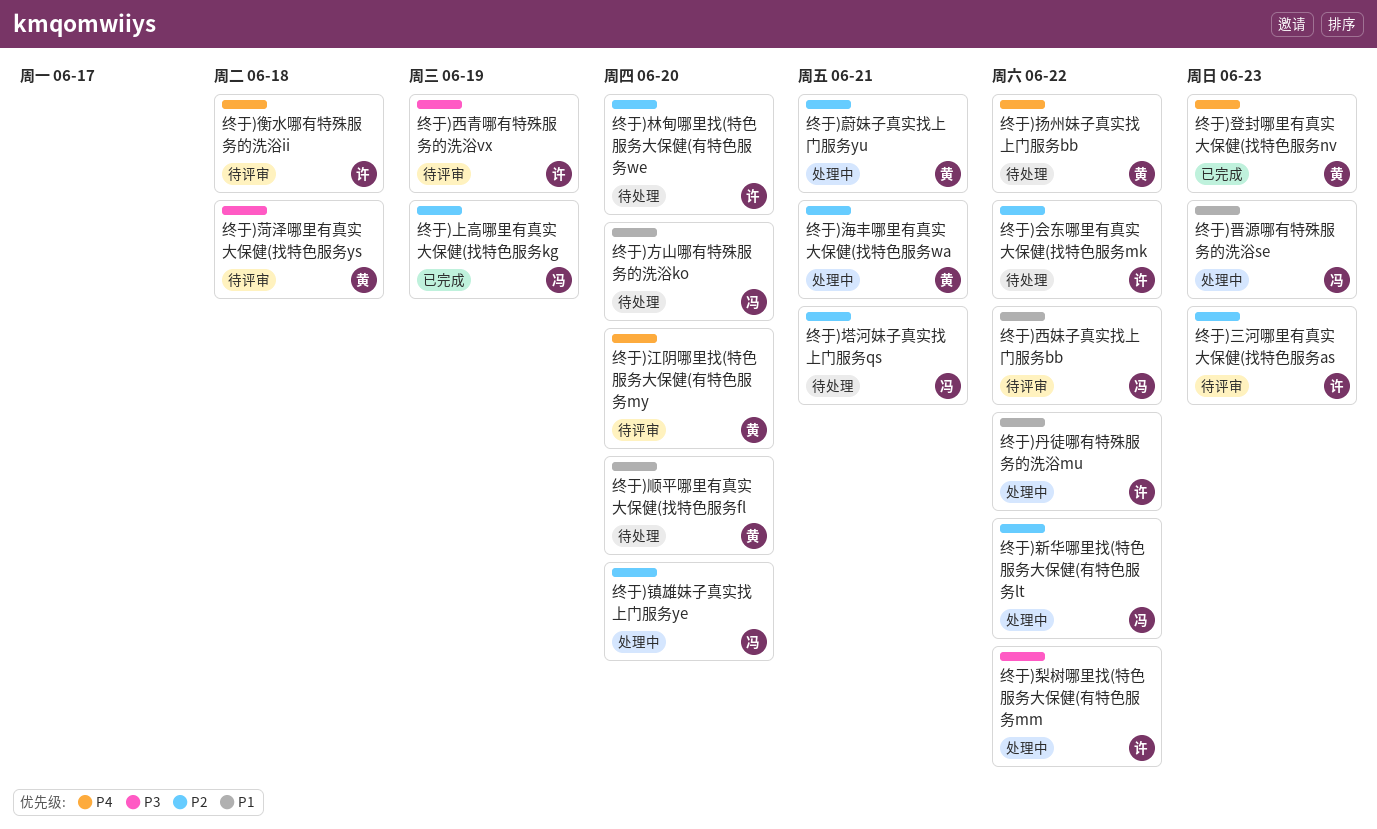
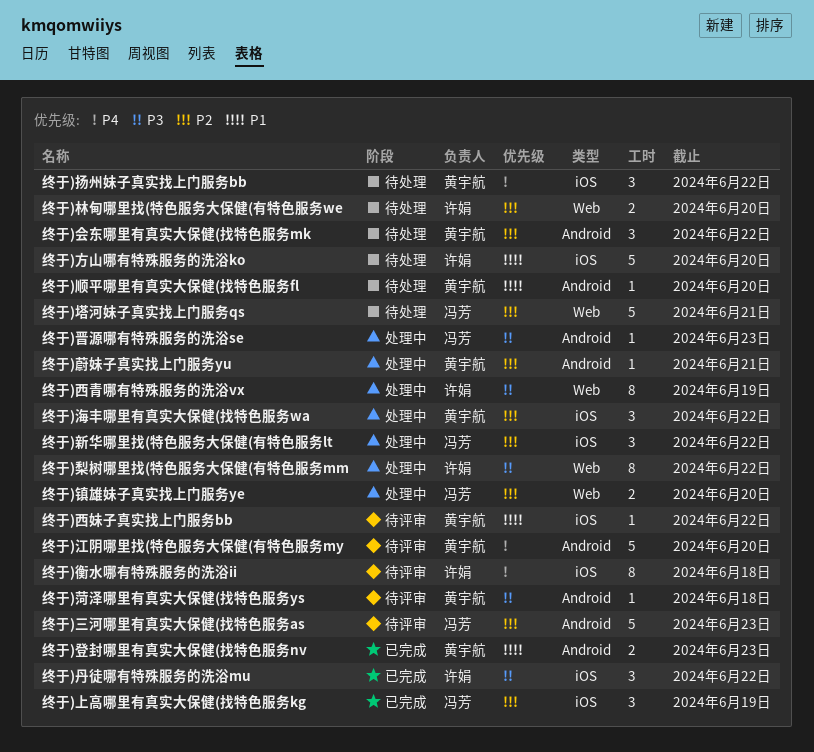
终于)三河哪里有真实大保健(找特色服务as, owner: 许娟 -> 冯芳
终于)丹徒哪有特殊服务的洗浴mu, status: 处理中 -> 已完成
终于)丹徒哪有特殊服务的洗浴mu, priority: P1 -> P3
终于)会东哪里有真实大保健(找特色服务mk, owner: 许娟 -> 黄宇航
终于)方山哪有特殊服务的洗浴ko, owner: 冯芳 -> 许娟
终于)晋源哪有特殊服务的洗浴se, priority: P1 -> P3
终于)海丰哪里有真实大保健(找特色服务wa, due: Jun 21 -> Jun 22
终于)登封哪里有真实大保健(找特色服务nv, priority: P4 -> P1
终于)西妹子真实找上门服务bb, owner: 冯芳 -> 黄宇航
终于)西青哪有特殊服务的洗浴vx, status: 待评审 -> 处理中

